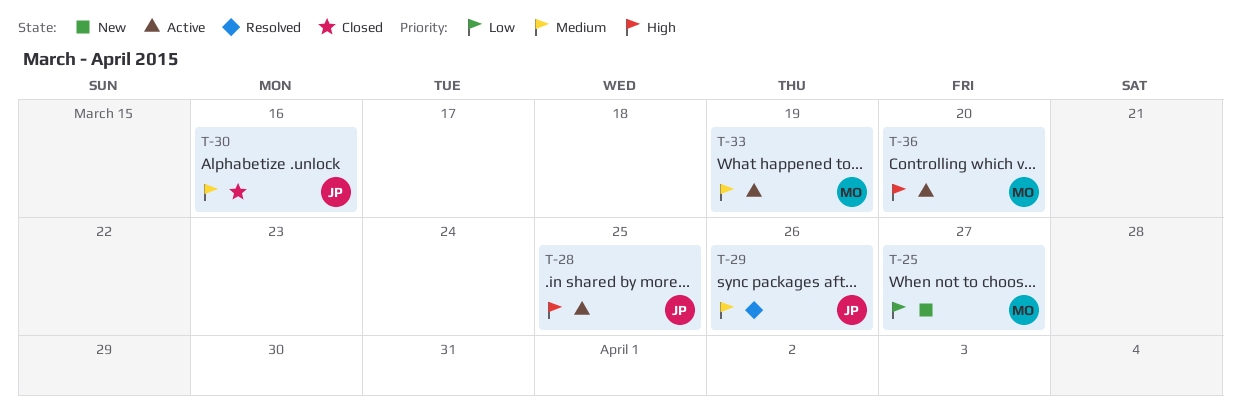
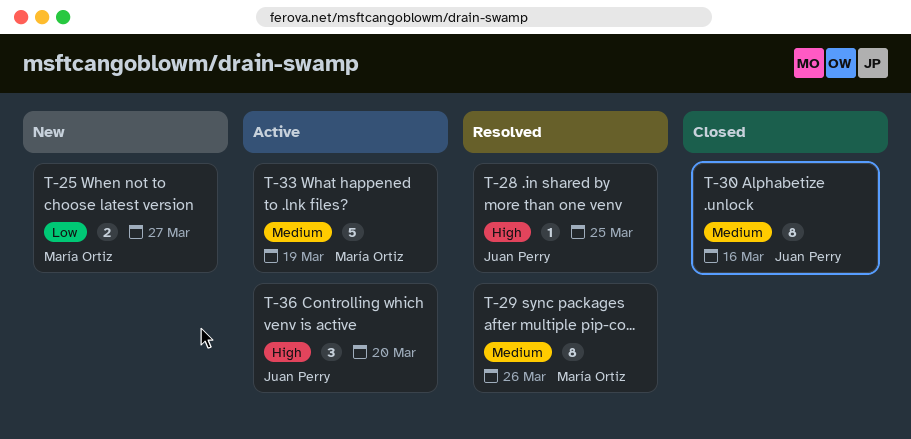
T-28, status: Active -> Resolved
T-29, owner: Juan Perry -> María Ortiz
T-36, owner: María Ortiz -> Juan Perry

